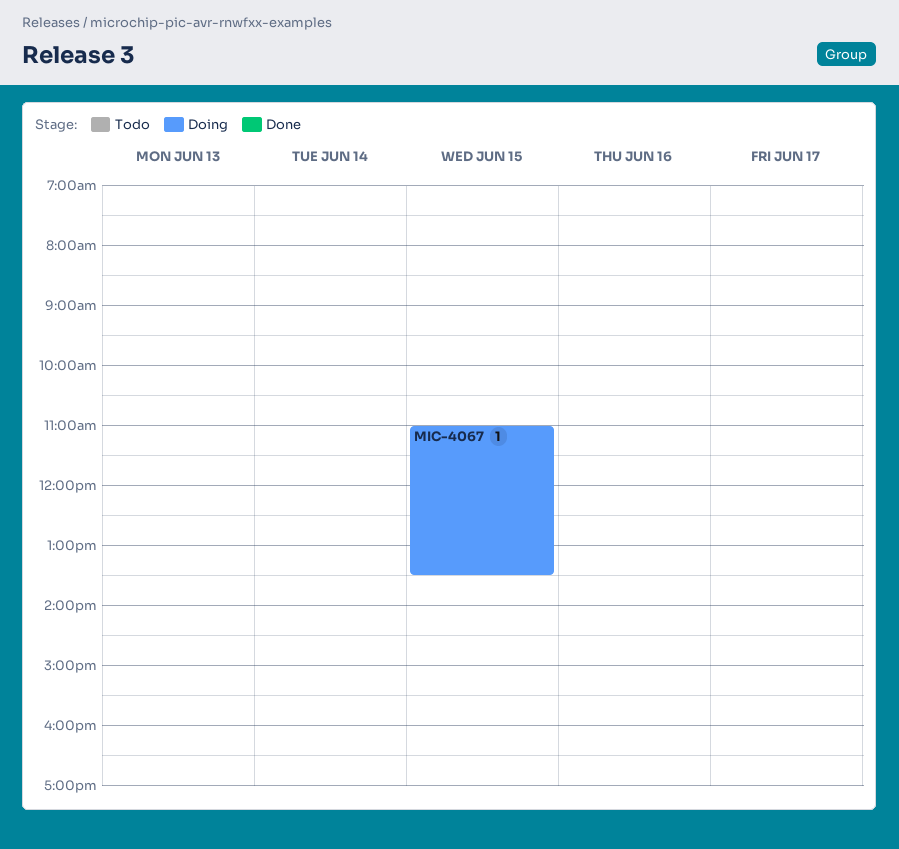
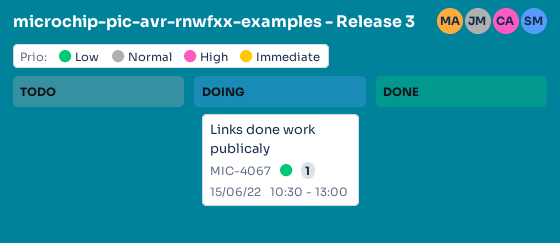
MIC-4067, begins: 11:00 -> 10:30
MIC-4067, ends: 13:30 -> 13:00

